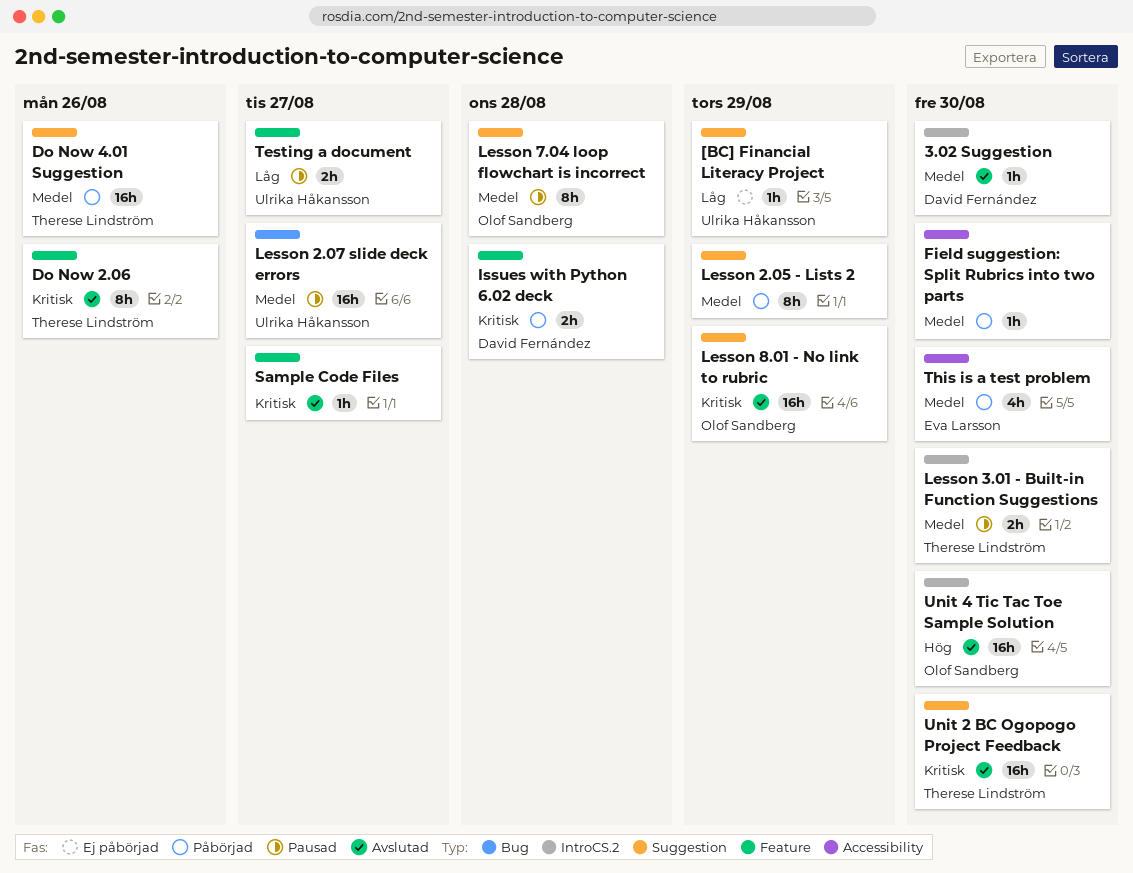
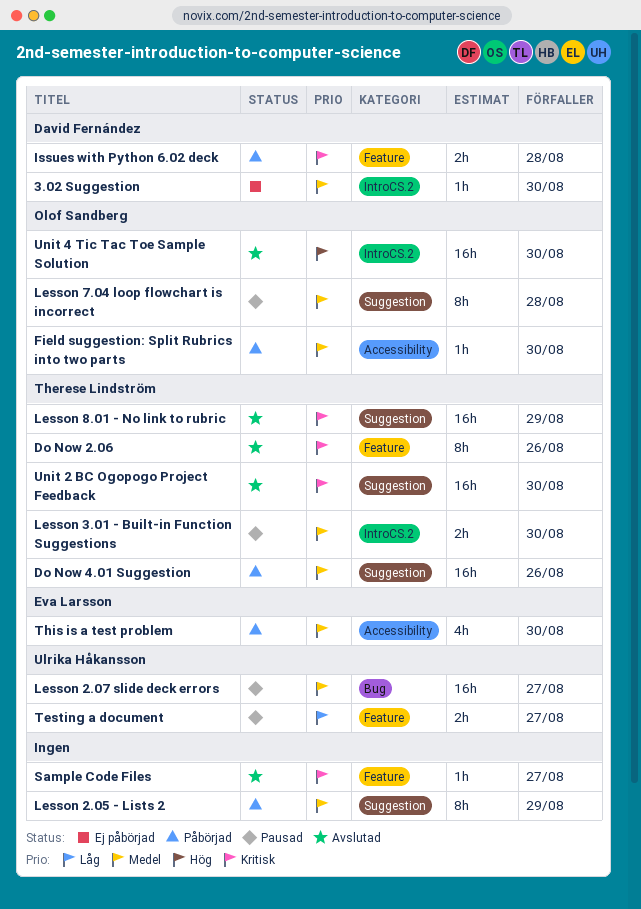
3.02 Suggestion, status: Avslutad -> Ej påbörjad
[BC] Financial Literacy Project: present -> none
Field suggestion: Split Rubrics into two parts, owner: none -> Olof Sandberg
Lesson 8.01 - No link to rubric, owner: Olof Sandberg -> Therese Lindström

